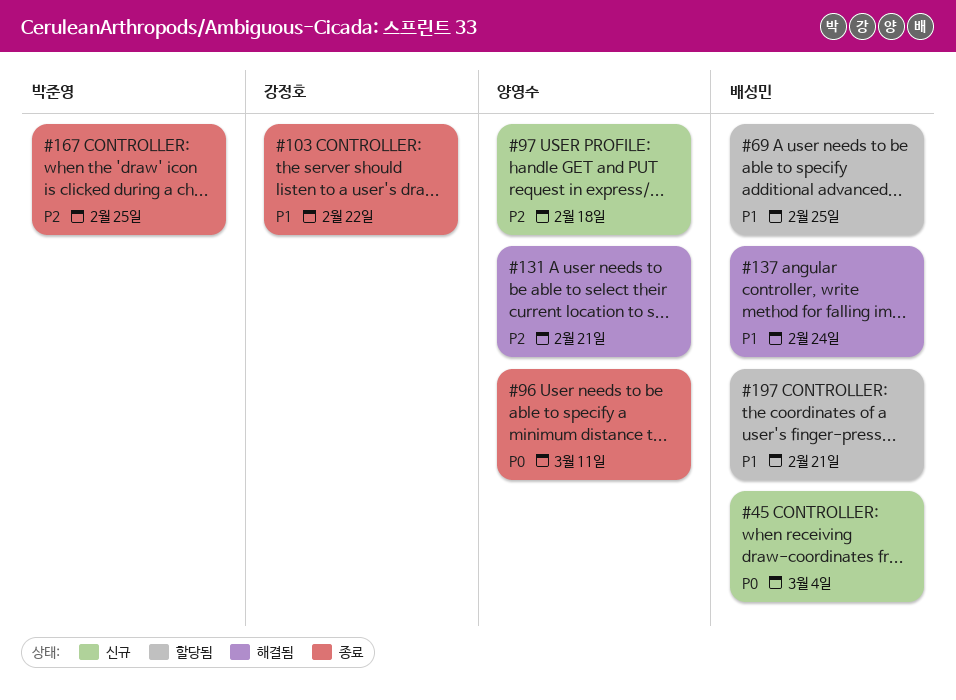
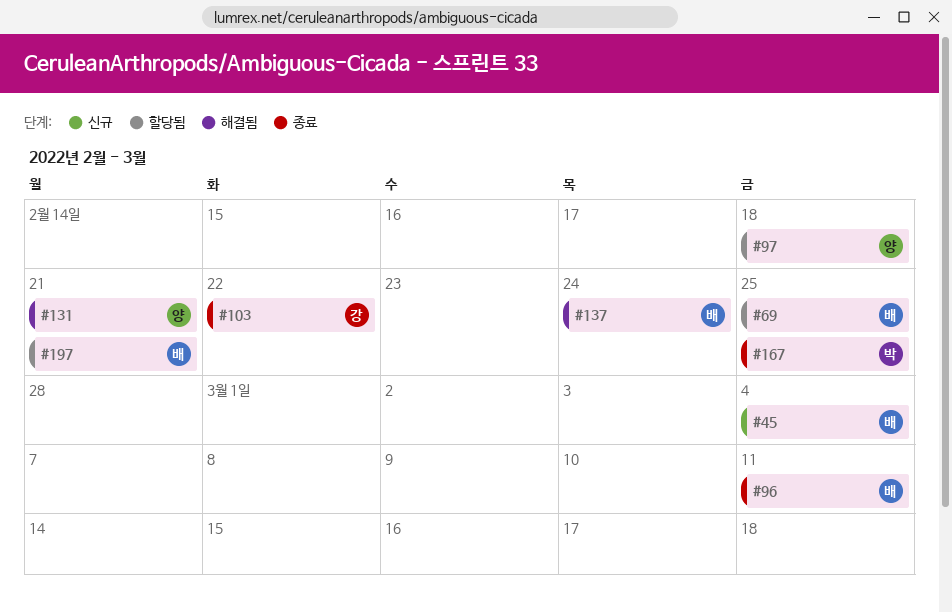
#96, owner: 양영수 -> 배성민
#97, status: 신규 -> 할당됨

